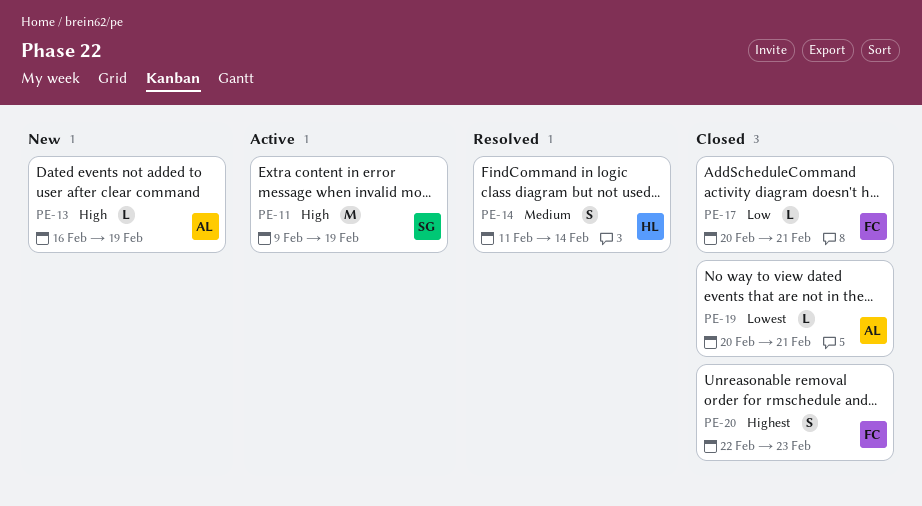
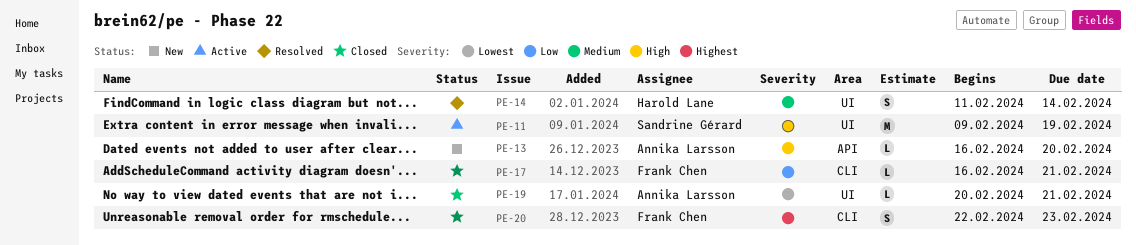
PE-13, due: Feb 19 -> Feb 20
PE-17, start: Feb 20 -> Feb 16

